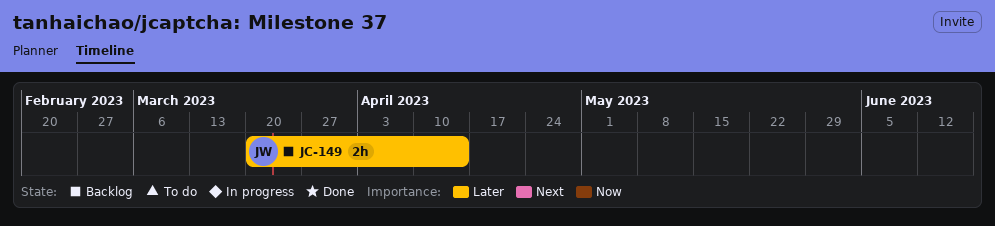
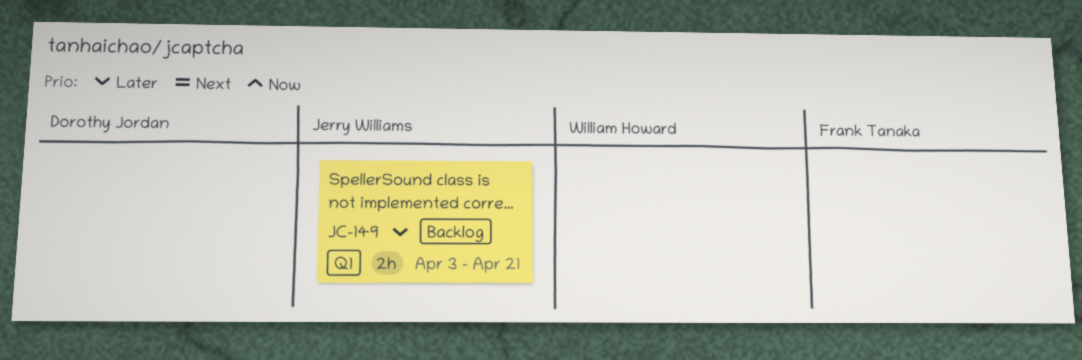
JC-149, start: Mar 20 -> Apr 3
JC-149, due: Apr 14 -> Apr 21

